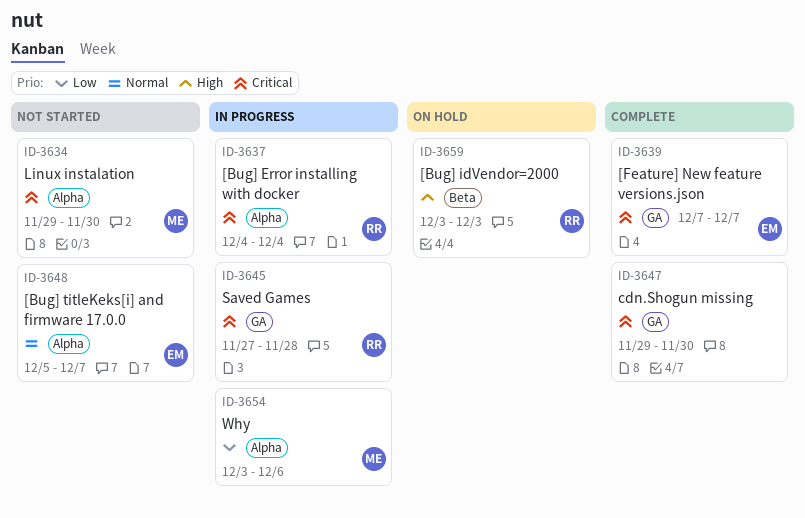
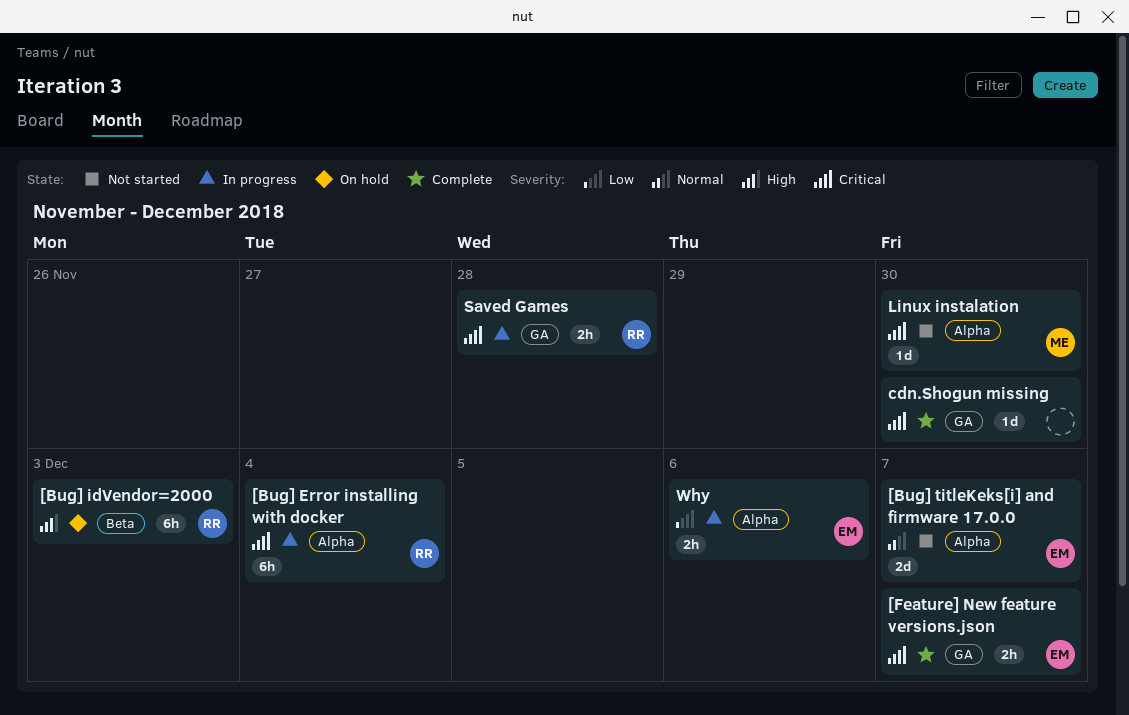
Why, owner: ME -> EM

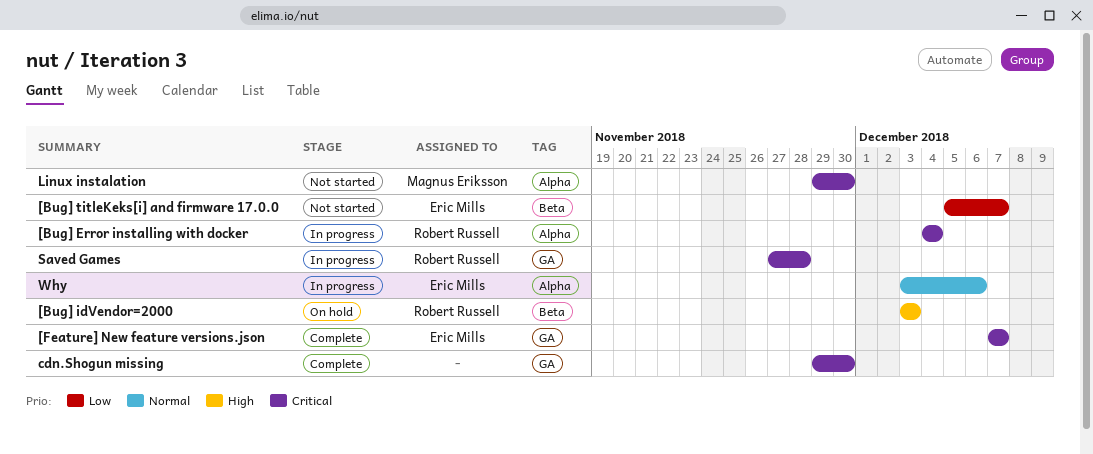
[Bug] titleKeks[i] and firmware 17.0.0, priority: Normal -> Low
[Bug] titleKeks[i] and firmware 17.0.0, label: Alpha -> Beta
Why, priority: Low -> Normal

